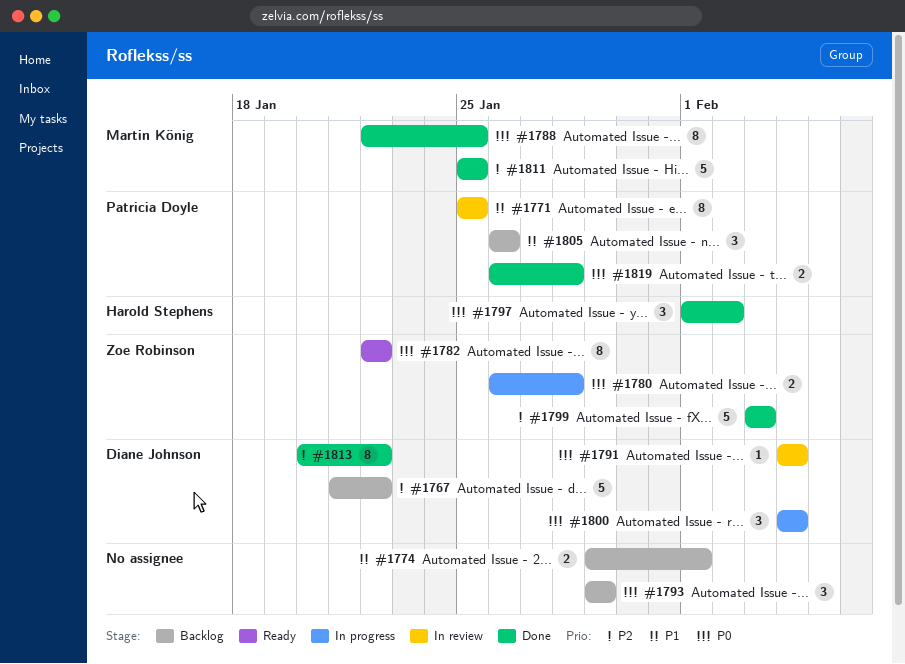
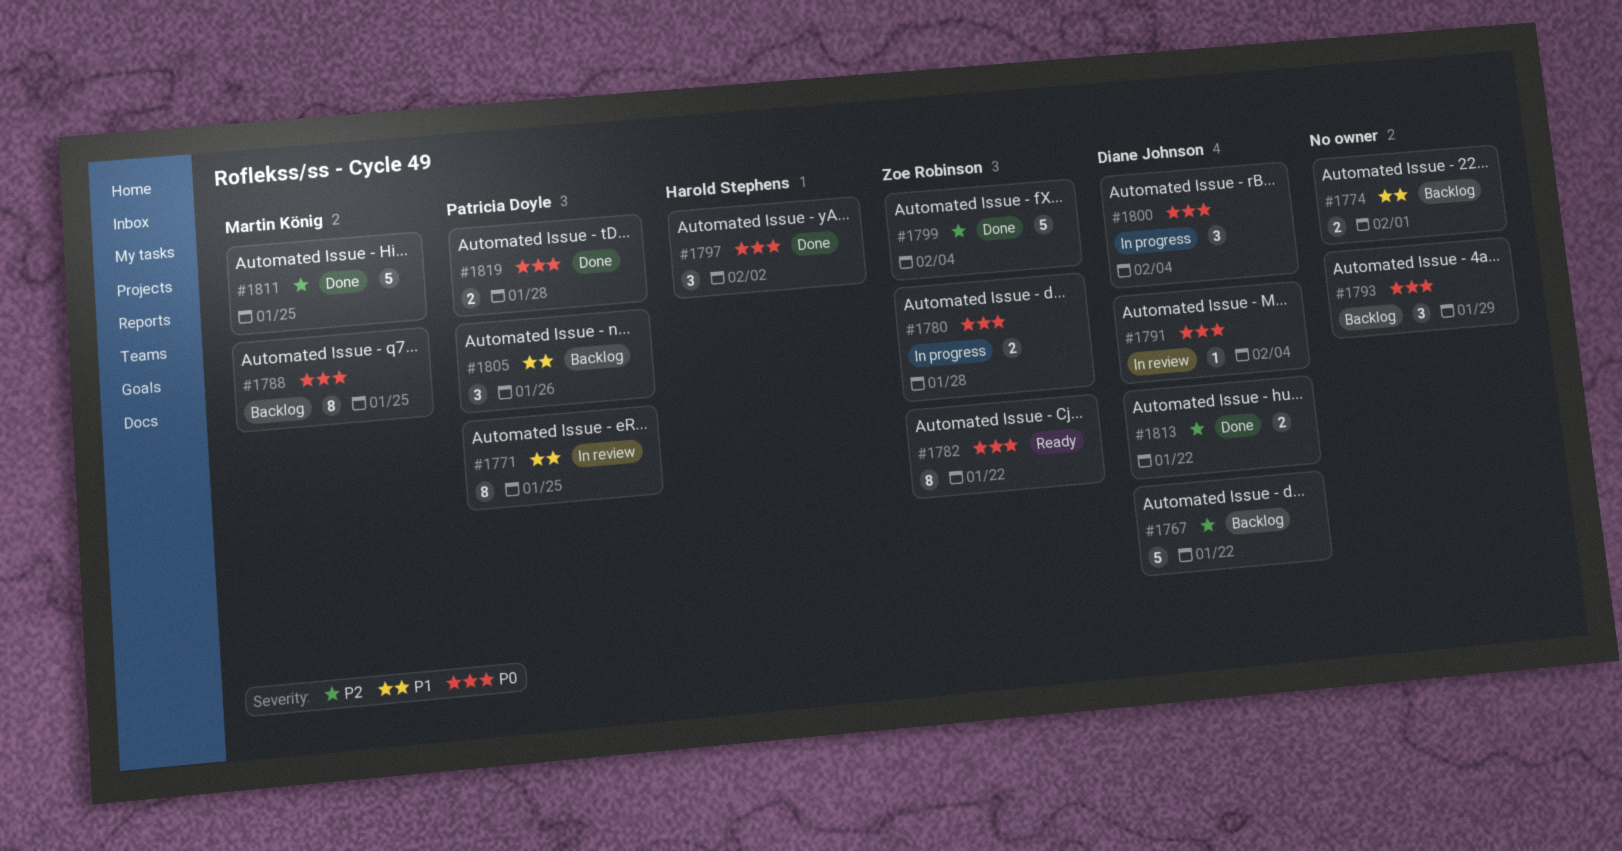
#1788, status: Done -> Backlog
#1799, due: Feb 3 -> Feb 4
#1813, estimate: 8 -> 2

